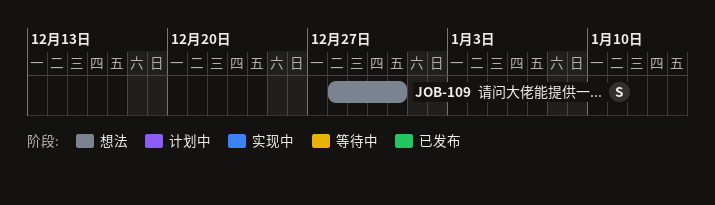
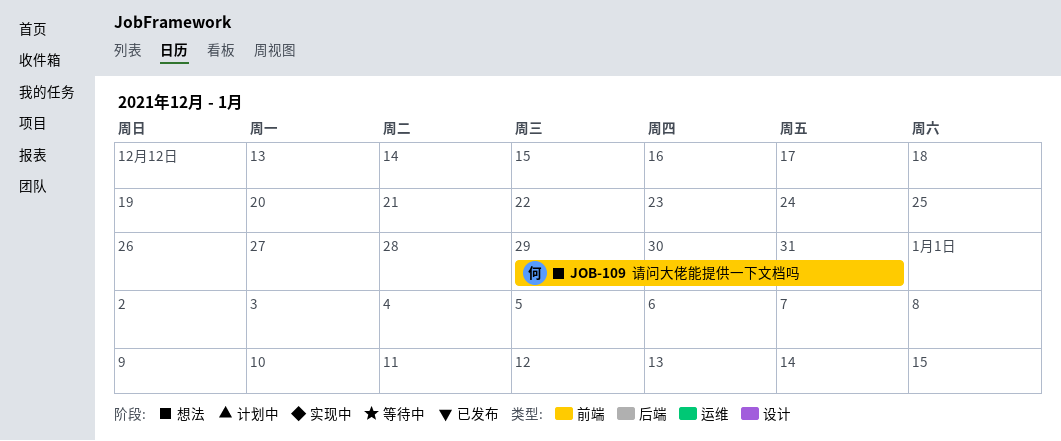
JOB-109, start: Dec 28 -> Dec 29

